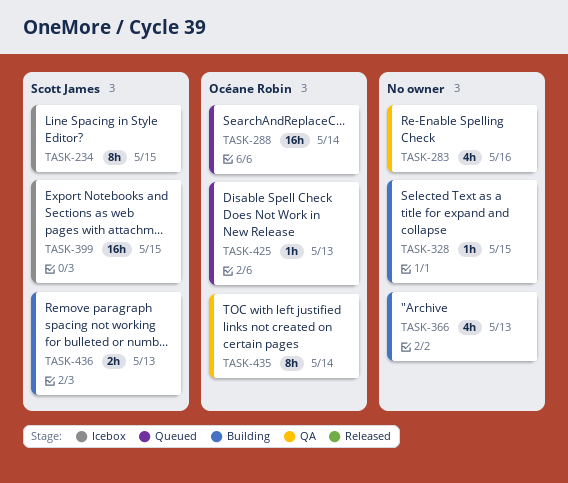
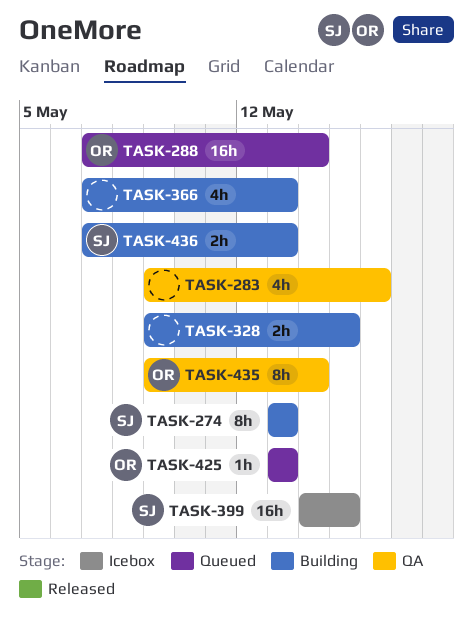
TASK-234: present -> none
TASK-274: none -> present
TASK-328, estimate: 1h -> 2h

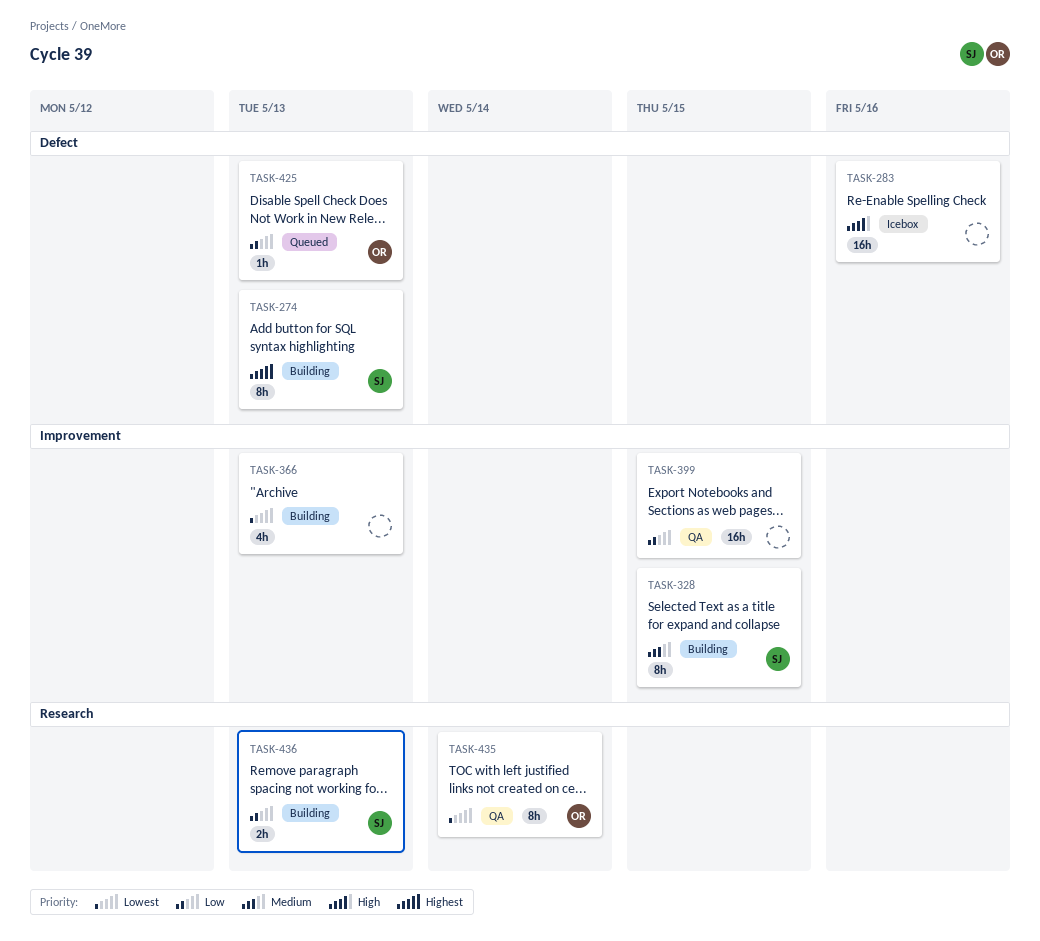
TASK-283, status: QA -> Icebox
TASK-283, estimate: 4h -> 16h
TASK-288: present -> none
TASK-328, owner: none -> SJ
TASK-328, estimate: 2h -> 8h
TASK-399, status: Icebox -> QA
TASK-399, owner: SJ -> none

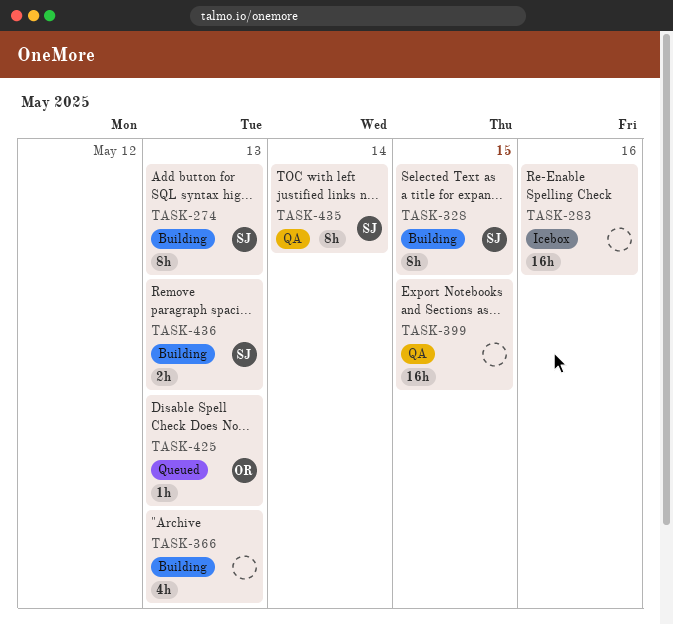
TASK-435, owner: OR -> SJ

